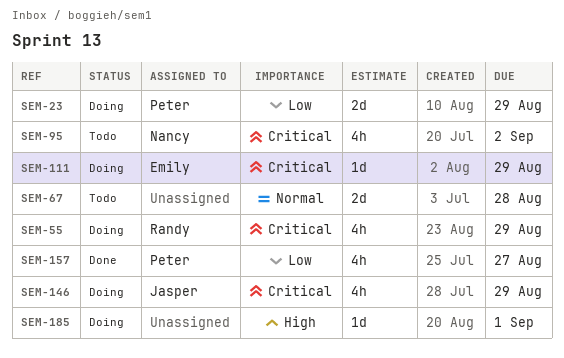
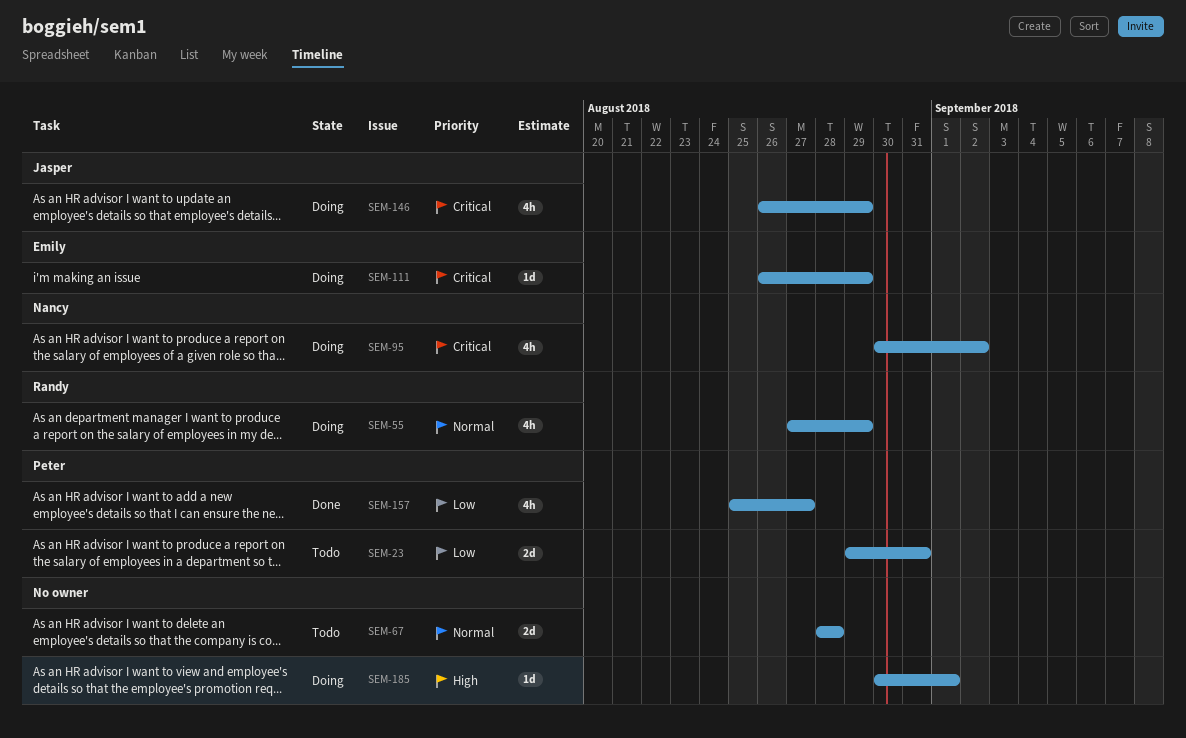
SEM-23, status: Doing -> Todo
SEM-23, due: Aug 29 -> Aug 31
SEM-55, priority: Critical -> Normal
SEM-95, status: Todo -> Doing

